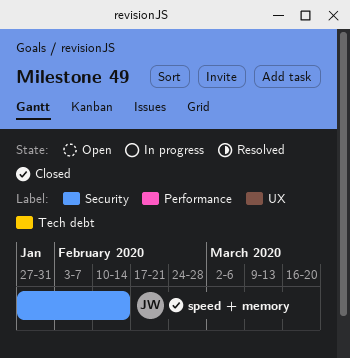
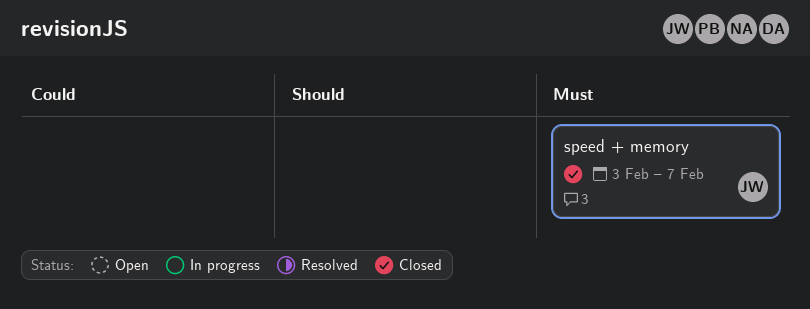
speed + memory, start: Jan 27 -> Feb 3
speed + memory, due: Feb 14 -> Feb 7

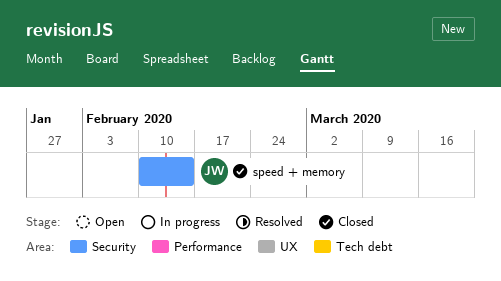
speed + memory, start: Feb 3 -> Feb 10
speed + memory, due: Feb 7 -> Feb 14

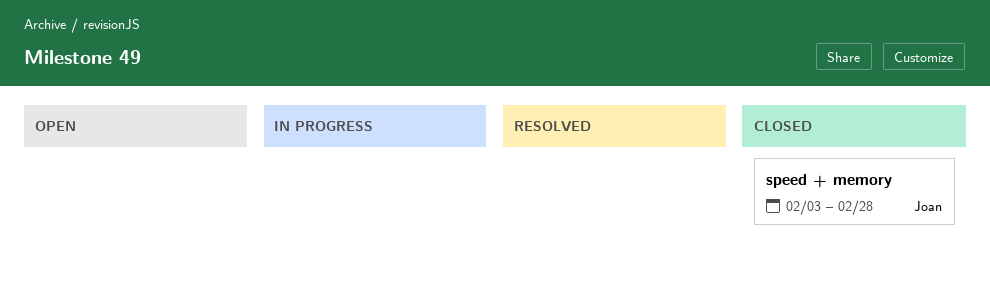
speed + memory, start: Feb 10 -> Feb 3
speed + memory, due: Feb 14 -> Feb 28

